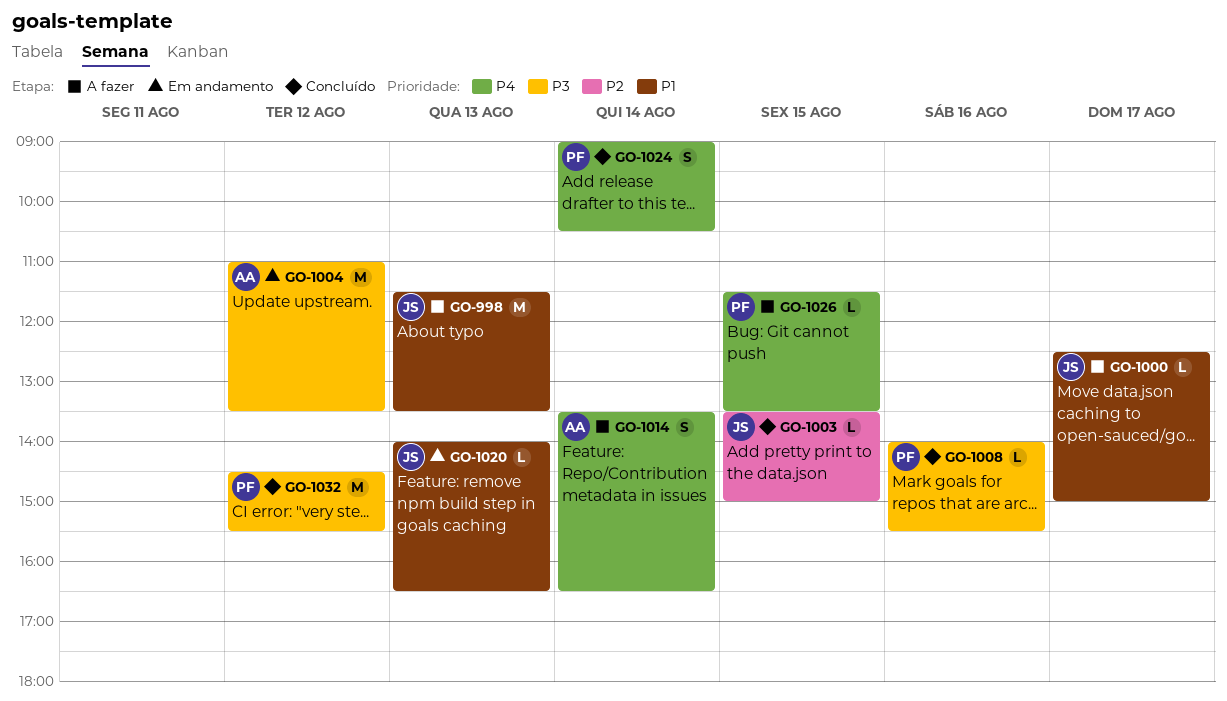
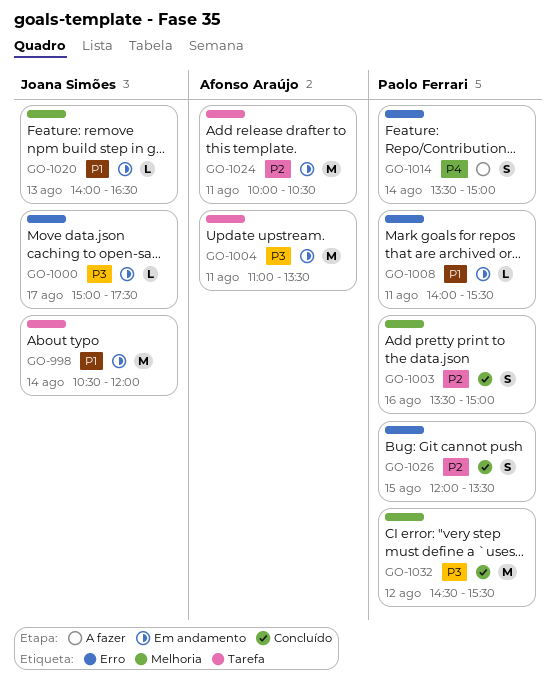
GO-998, status: A fazer -> Em andamento
GO-998, day: Aug 13 -> Aug 14
GO-998, begins: 11:30 -> 10:30
GO-998, ends: 13:30 -> 12:00
GO-1000, status: A fazer -> Em andamento
GO-1000, priority: P1 -> P3
GO-1000, begins: 12:30 -> 15:00
GO-1000, ends: 15:00 -> 17:30
GO-1003, owner: Joana Simões -> Paolo Ferrari
GO-1003, estimate: L -> S
GO-1003, day: Aug 15 -> Aug 16
GO-1004, day: Aug 12 -> Aug 11
GO-1008, status: Concluído -> Em andamento
GO-1008, priority: P3 -> P1
GO-1008, day: Aug 16 -> Aug 11
GO-1014, owner: Afonso Araújo -> Paolo Ferrari
GO-1014, ends: 16:30 -> 15:00
GO-1024, status: Concluído -> Em andamento
GO-1024, owner: Paolo Ferrari -> Afonso Araújo
GO-1024, priority: P4 -> P2
GO-1024, estimate: S -> M
GO-1024, day: Aug 14 -> Aug 11
GO-1024, begins: 09:00 -> 10:00
GO-1026, status: A fazer -> Concluído
GO-1026, priority: P4 -> P2
GO-1026, estimate: L -> S
GO-1026, begins: 11:30 -> 12:00

